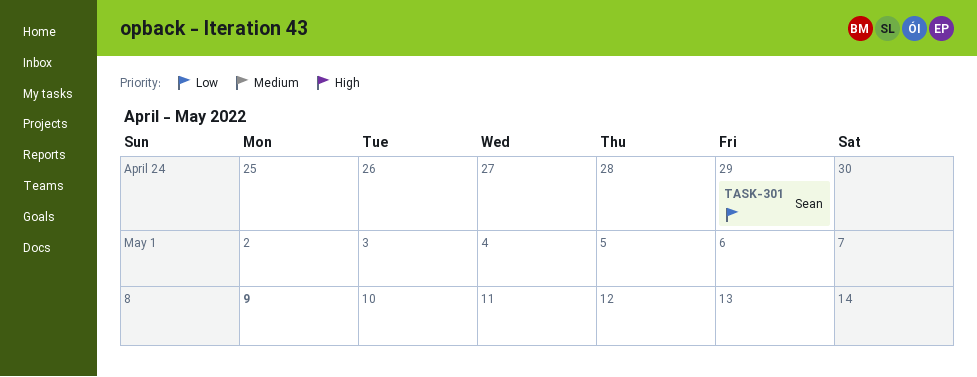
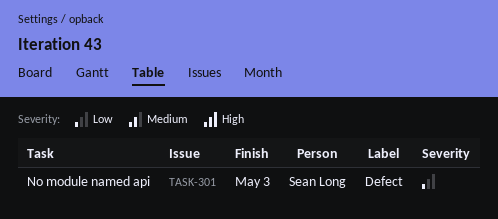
TASK-301, due: Apr 29 -> May 3

